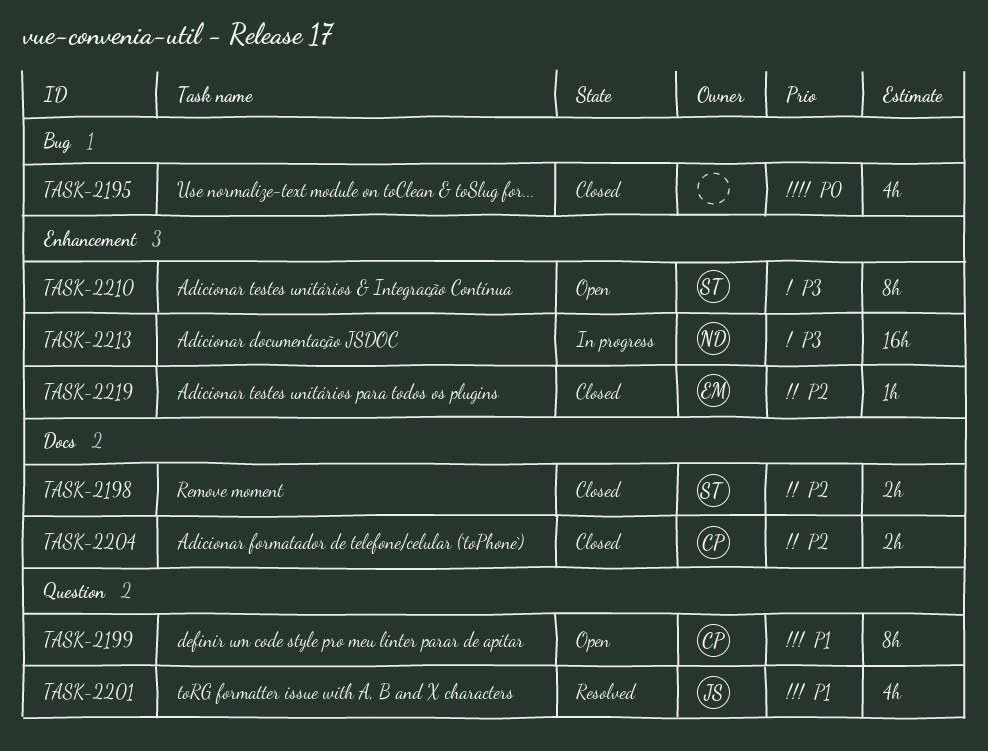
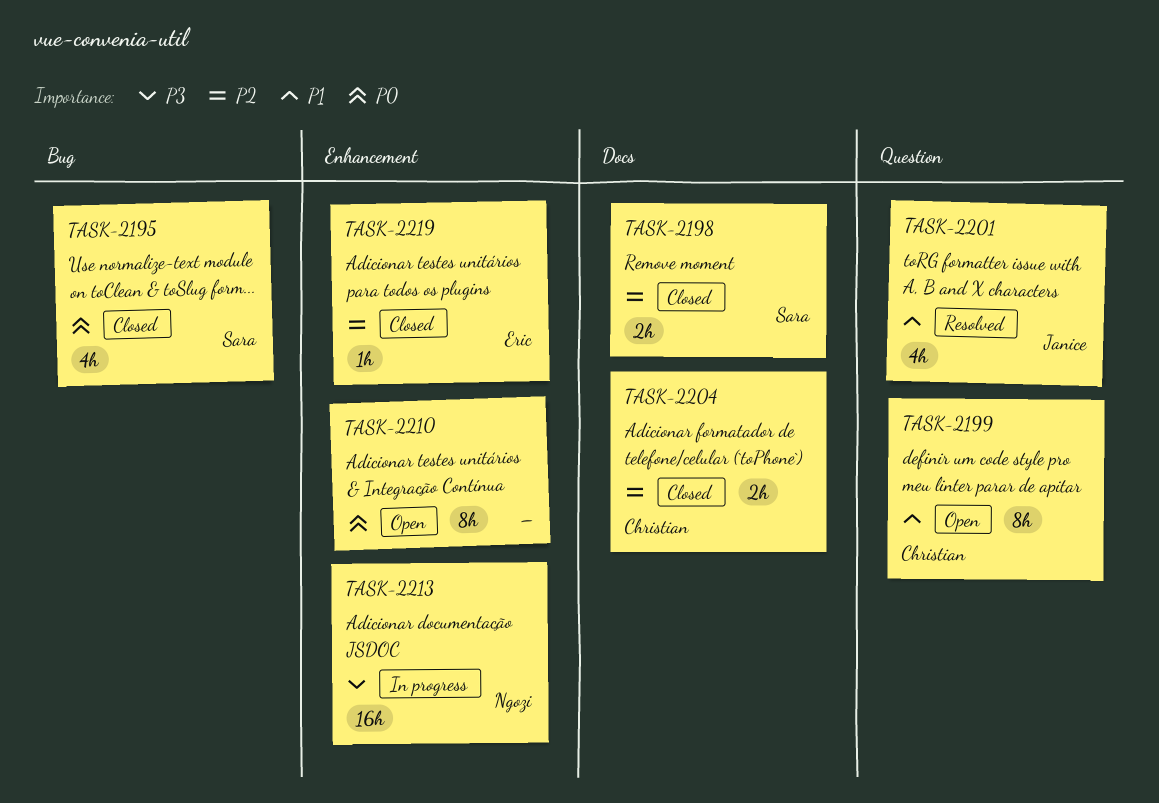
TASK-2195, owner: none -> Sara
TASK-2210, owner: Sara -> none
TASK-2210, priority: P3 -> P0

